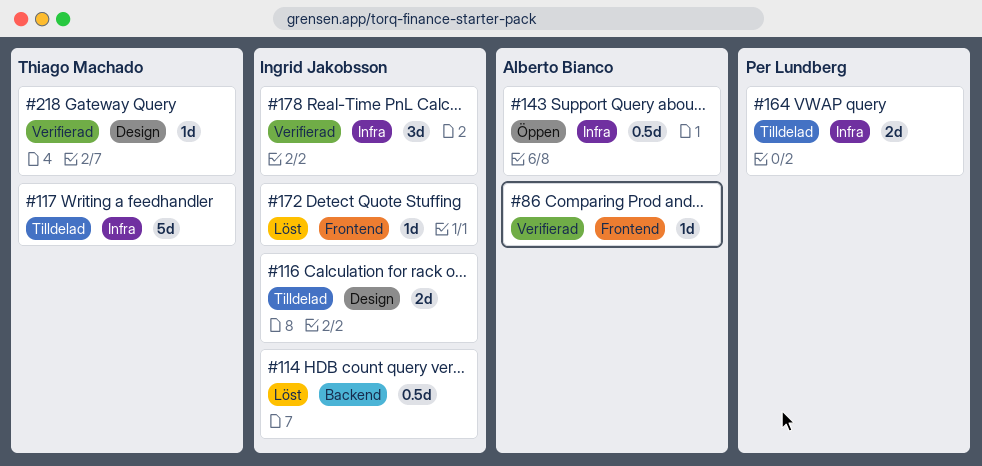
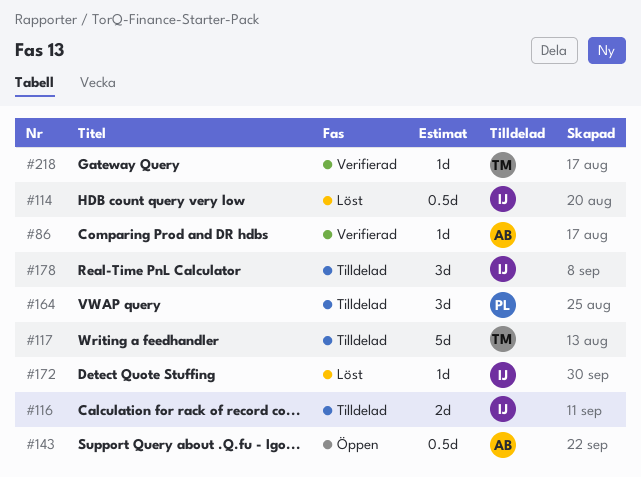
#164, estimate: 2d -> 3d
#178, status: Verifierad -> Tilldelad

